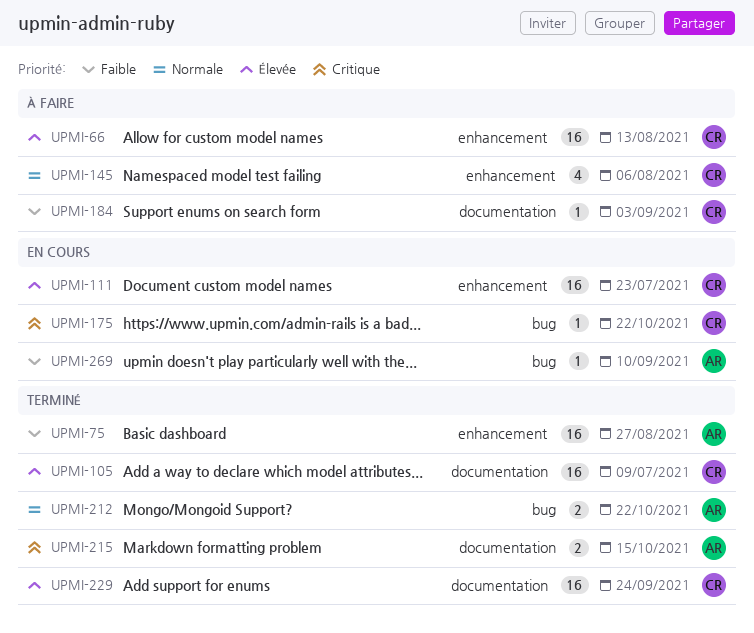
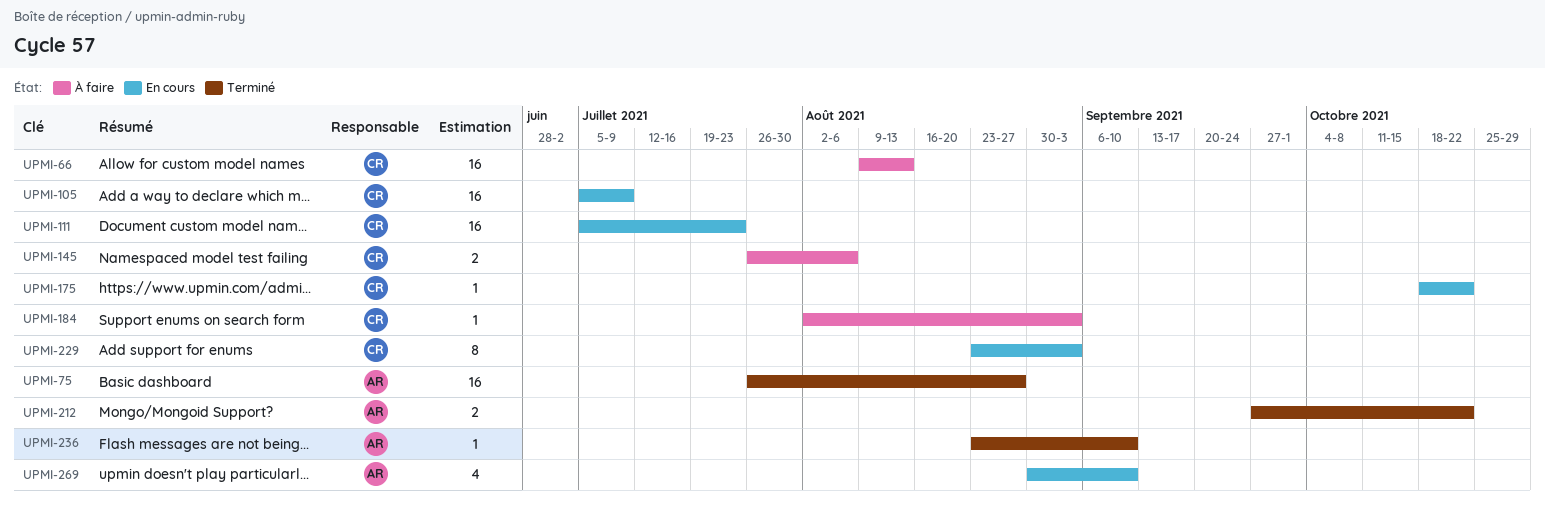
UPMI-105, status: Terminé -> En cours
UPMI-145, estimate: 4 -> 2
UPMI-215: present -> none
UPMI-229, status: Terminé -> En cours
UPMI-229, estimate: 16 -> 8
UPMI-229, due: Sep 24 -> Sep 3
UPMI-236: none -> present
UPMI-269, estimate: 1 -> 4

